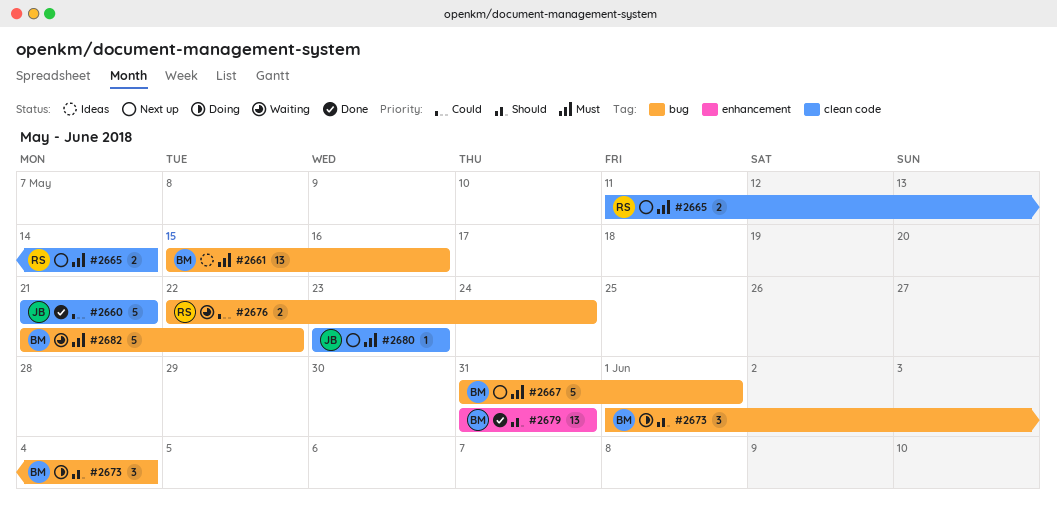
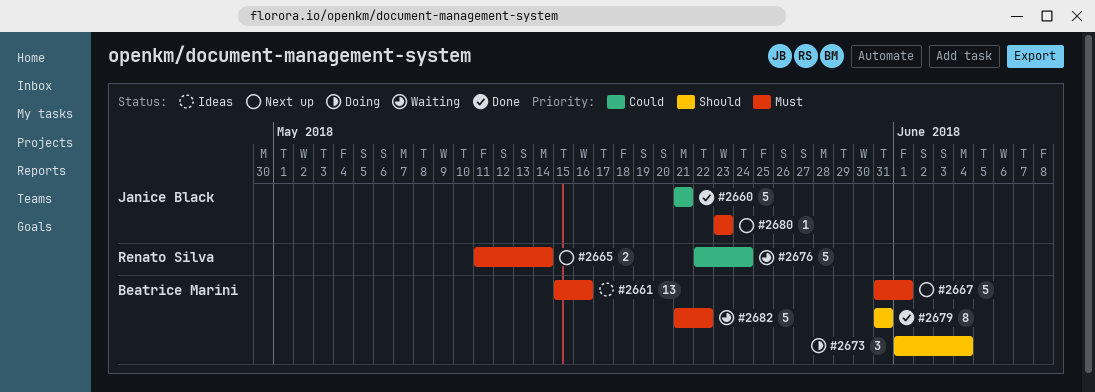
#2676, estimate: 2 -> 5
#2679, estimate: 13 -> 8

